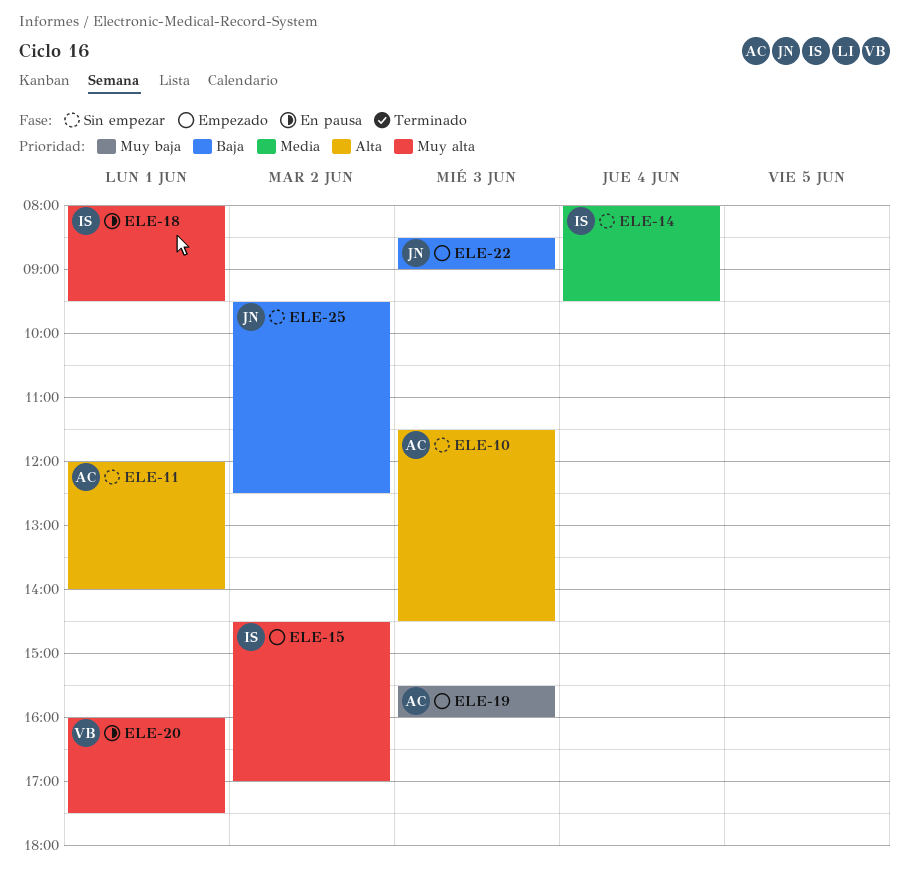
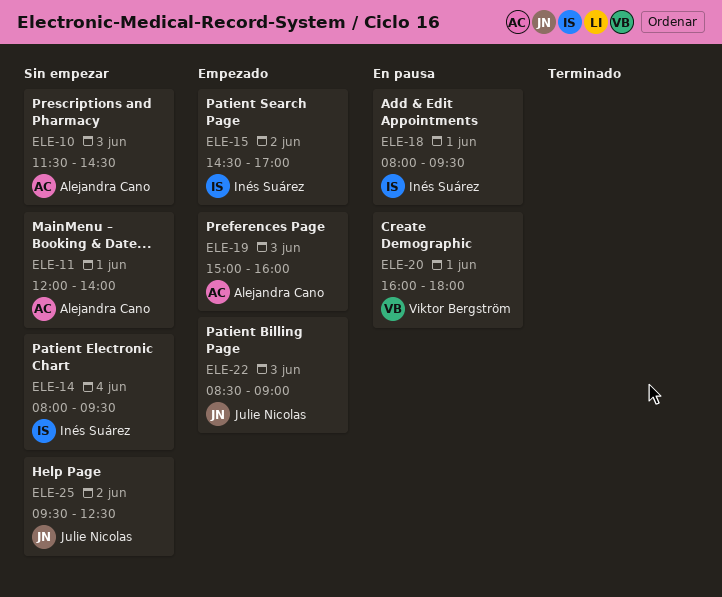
ELE-19, begins: 15:30 -> 15:00
ELE-20, ends: 17:30 -> 18:00

